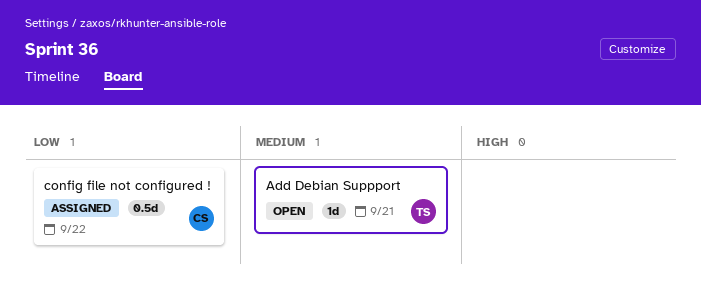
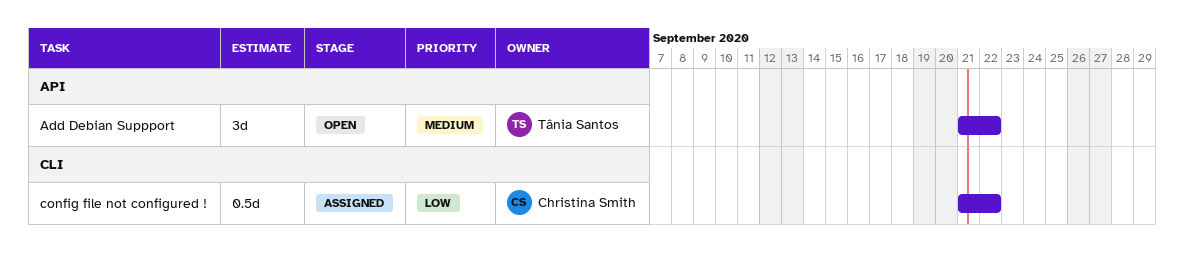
Add Debian Suppport, estimate: 1d -> 3d
Add Debian Suppport, due: Sep 21 -> Sep 22

